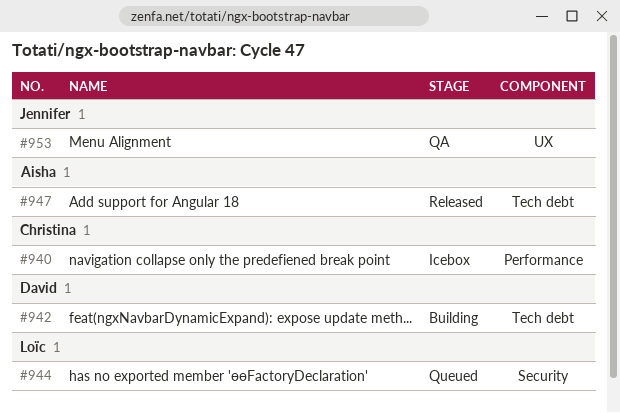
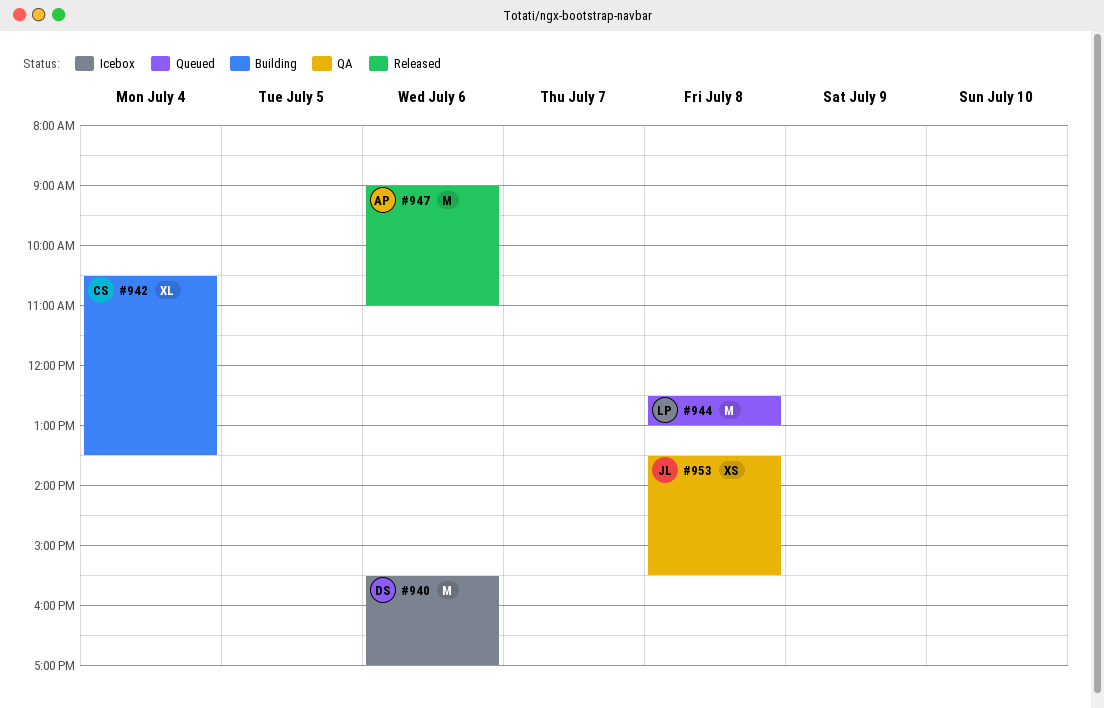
#940, owner: Christina -> David
#942, owner: David -> Christina

